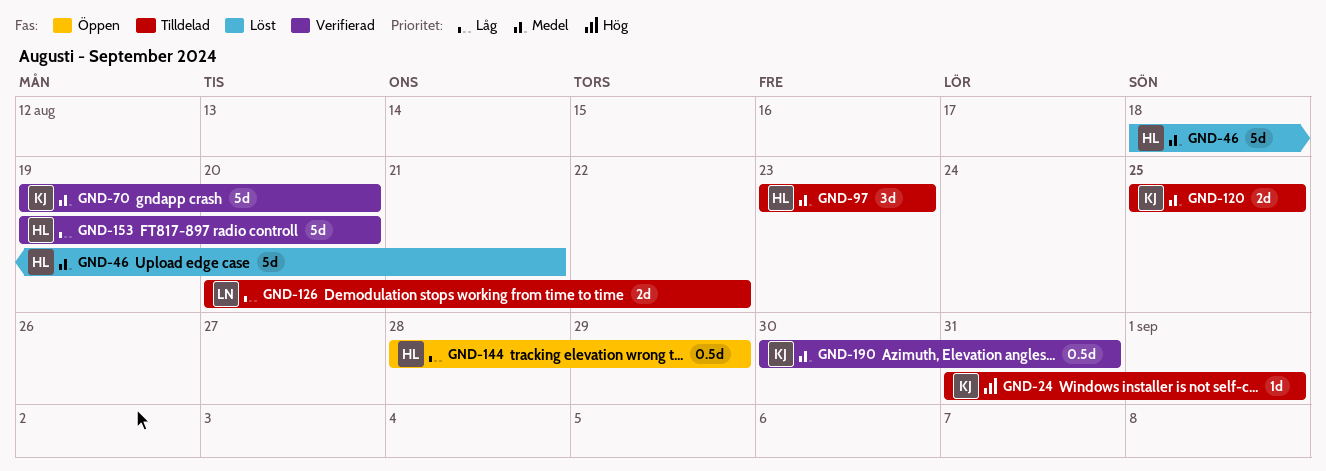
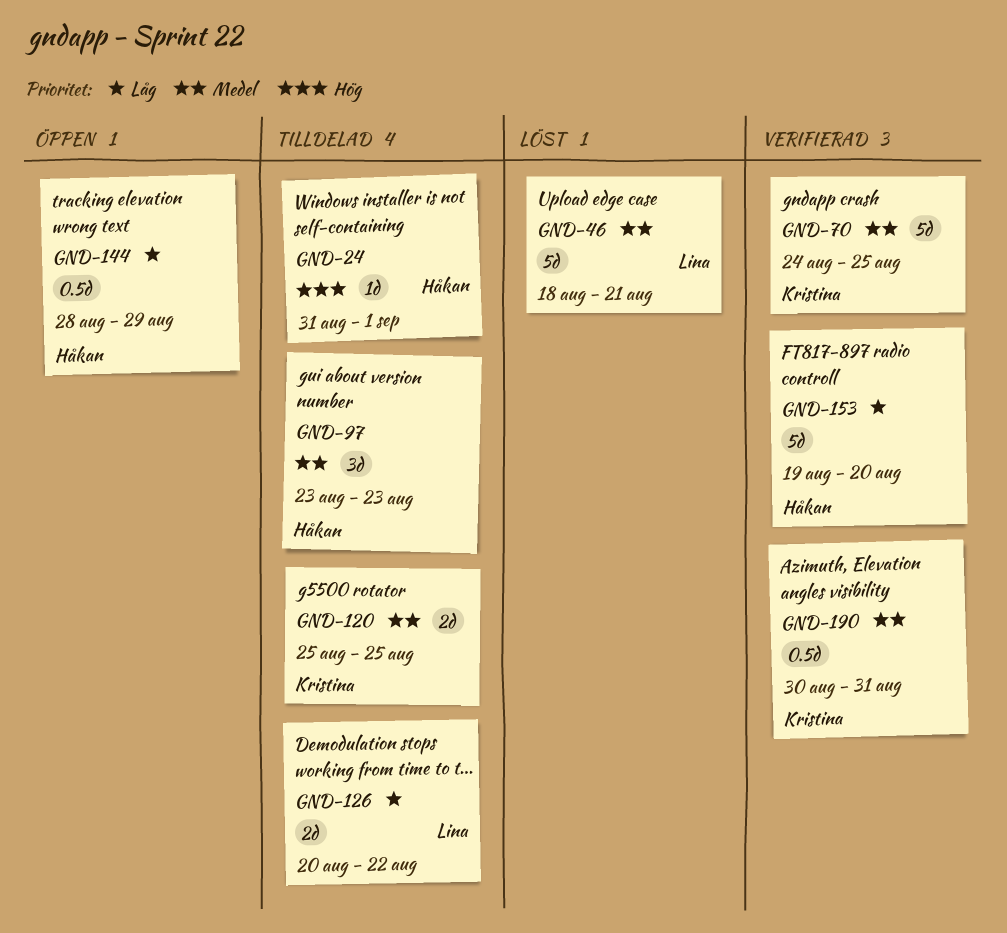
GND-24, owner: Kristina -> Håkan
GND-46, owner: Håkan -> Lina
GND-70, start: Aug 19 -> Aug 24
GND-70, due: Aug 20 -> Aug 25

